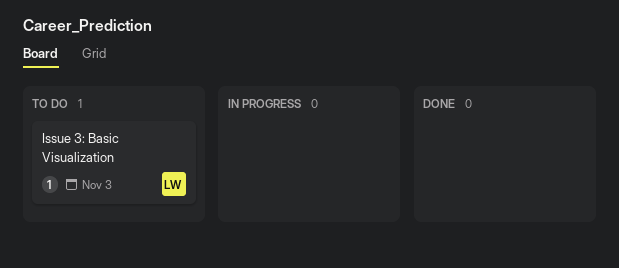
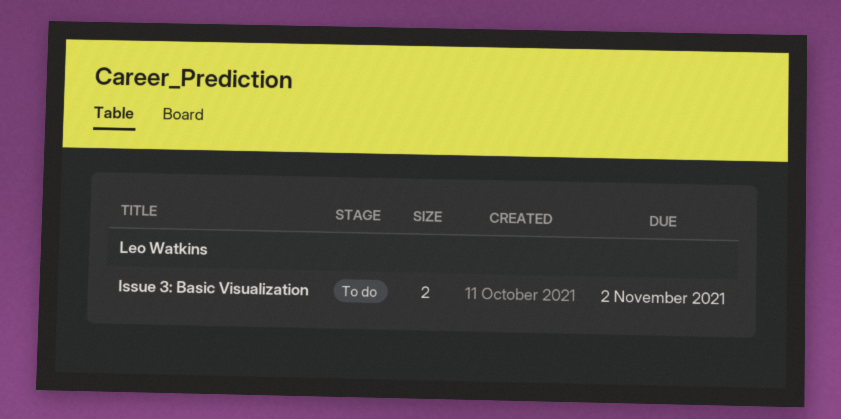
Issue 3: Basic Visualization, estimate: 1 -> 2
Issue 3: Basic Visualization, due: Nov 3 -> Nov 2

